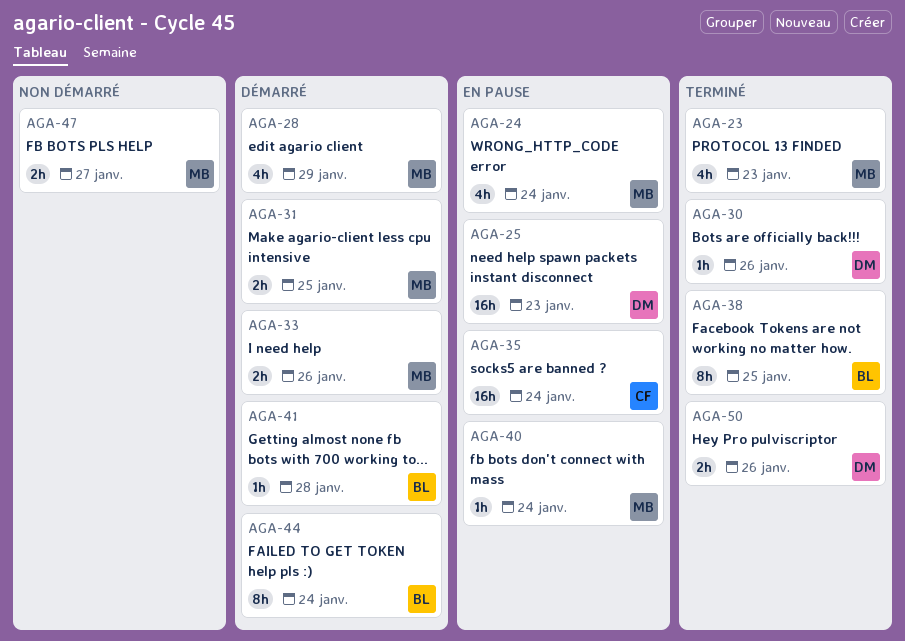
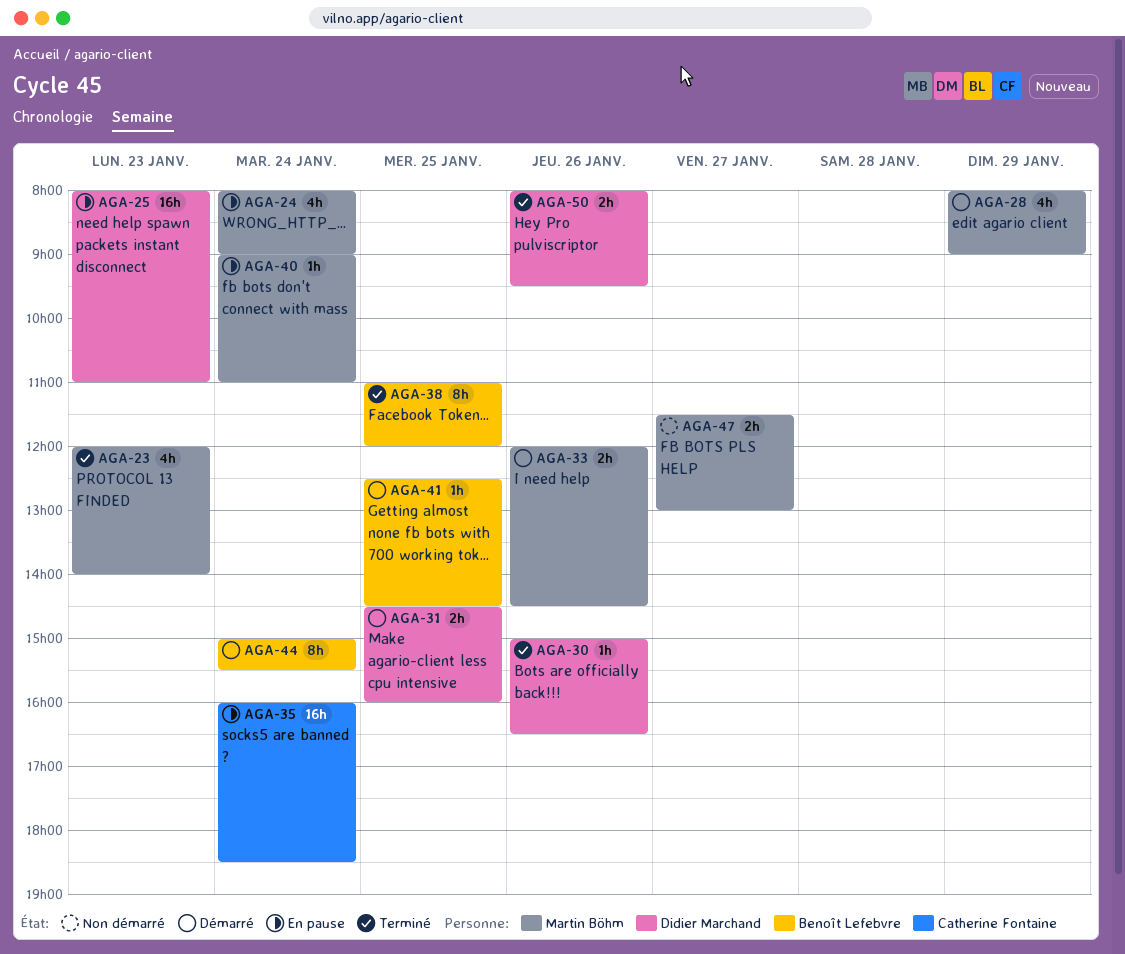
AGA-31, owner: Martin Böhm -> Didier Marchand
AGA-41, day: Jan 28 -> Jan 25

